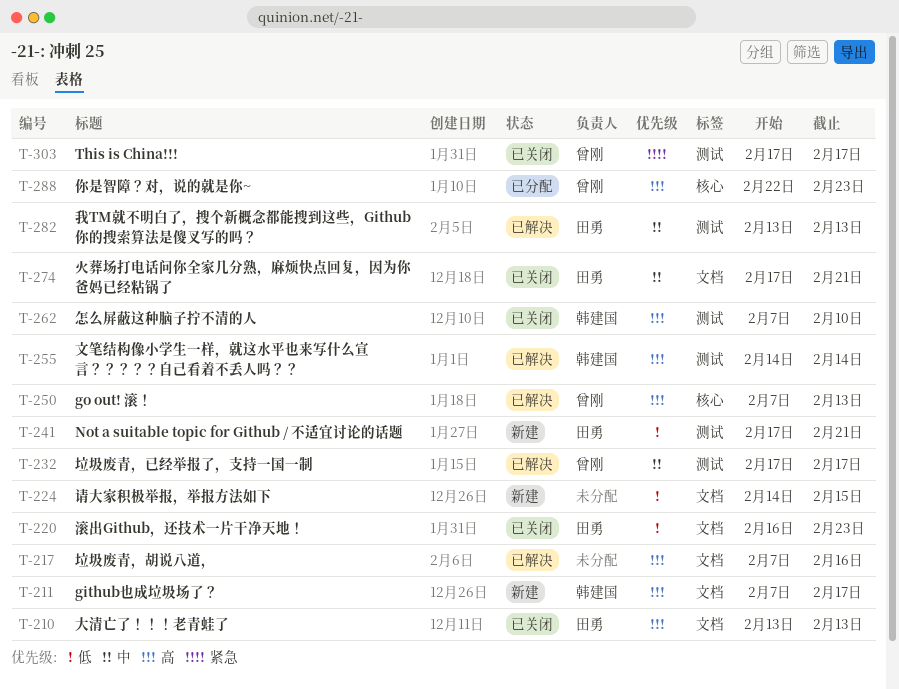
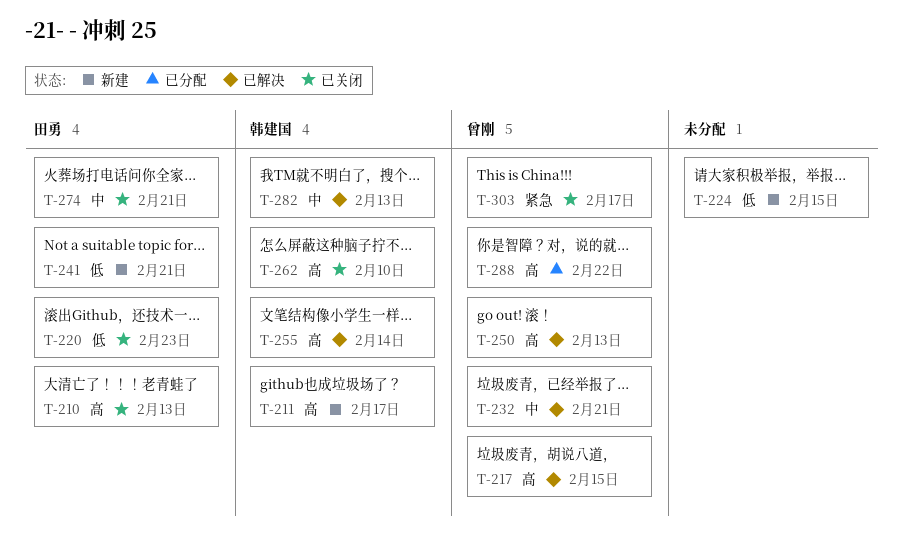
T-217, owner: none -> 曾刚
T-217, due: Feb 16 -> Feb 15
T-232, due: Feb 17 -> Feb 21
T-282, owner: 田勇 -> 韩建国
T-288, due: Feb 23 -> Feb 22

